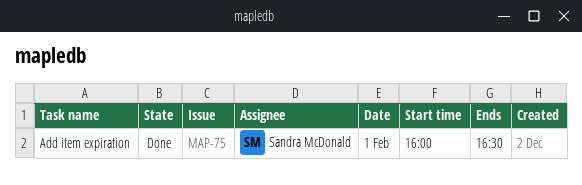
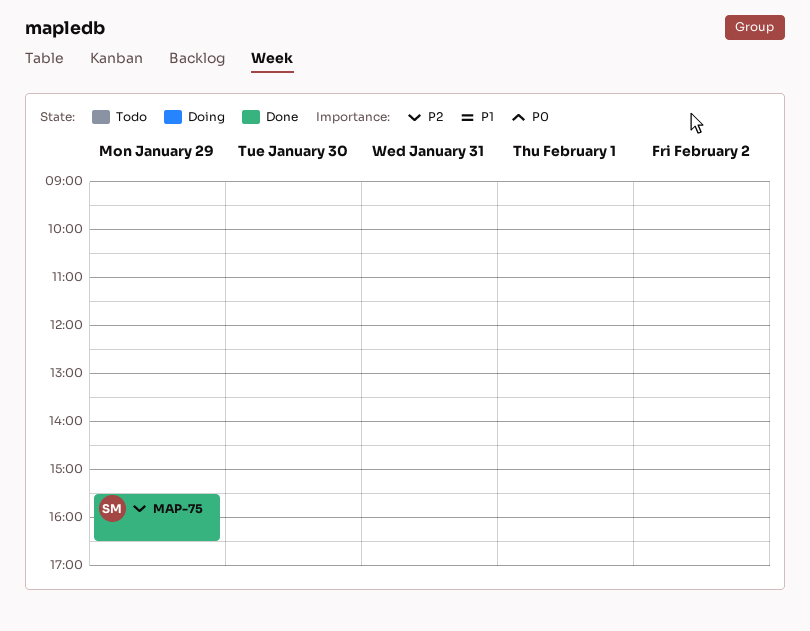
MAP-75, day: Feb 1 -> Jan 29
MAP-75, begins: 16:00 -> 15:30

